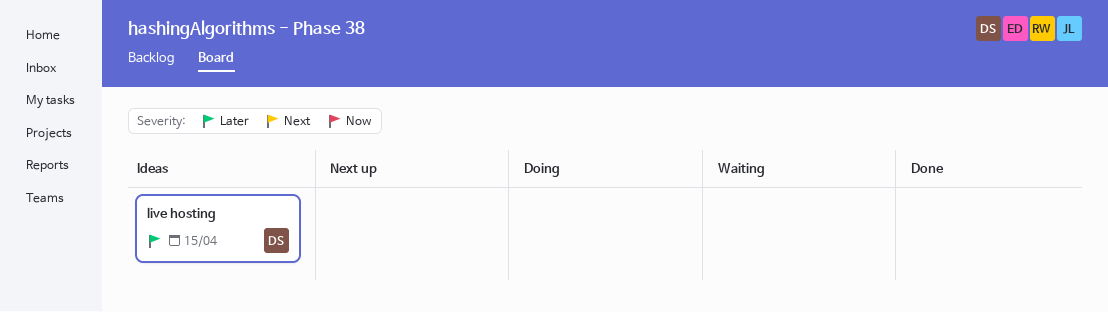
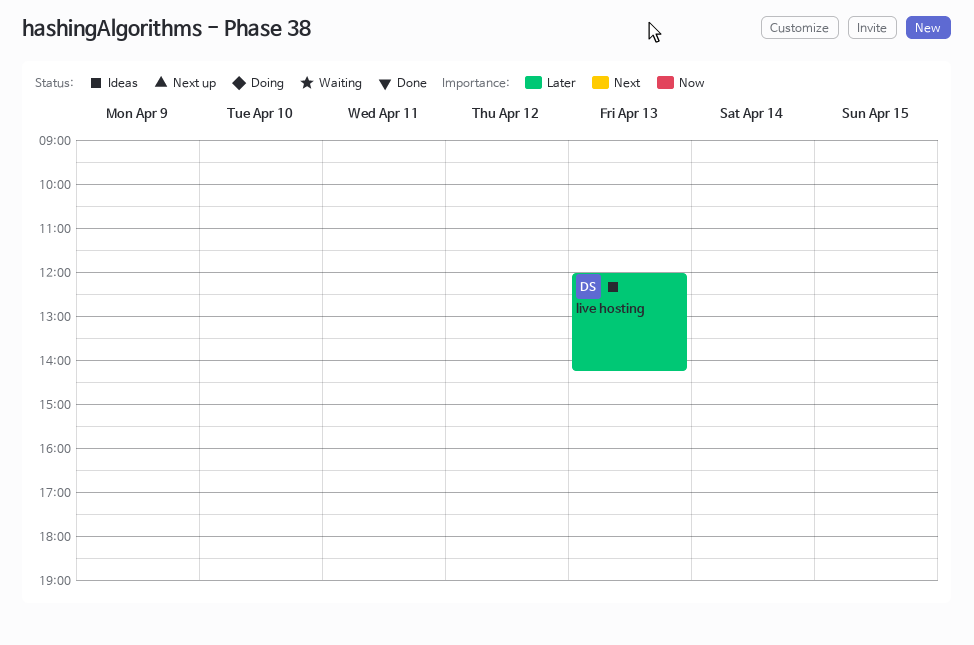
live hosting, day: Apr 15 -> Apr 13

